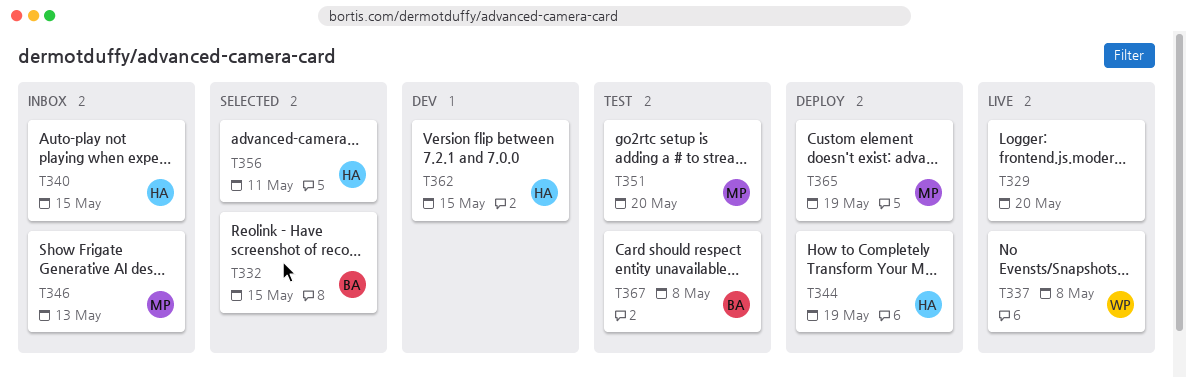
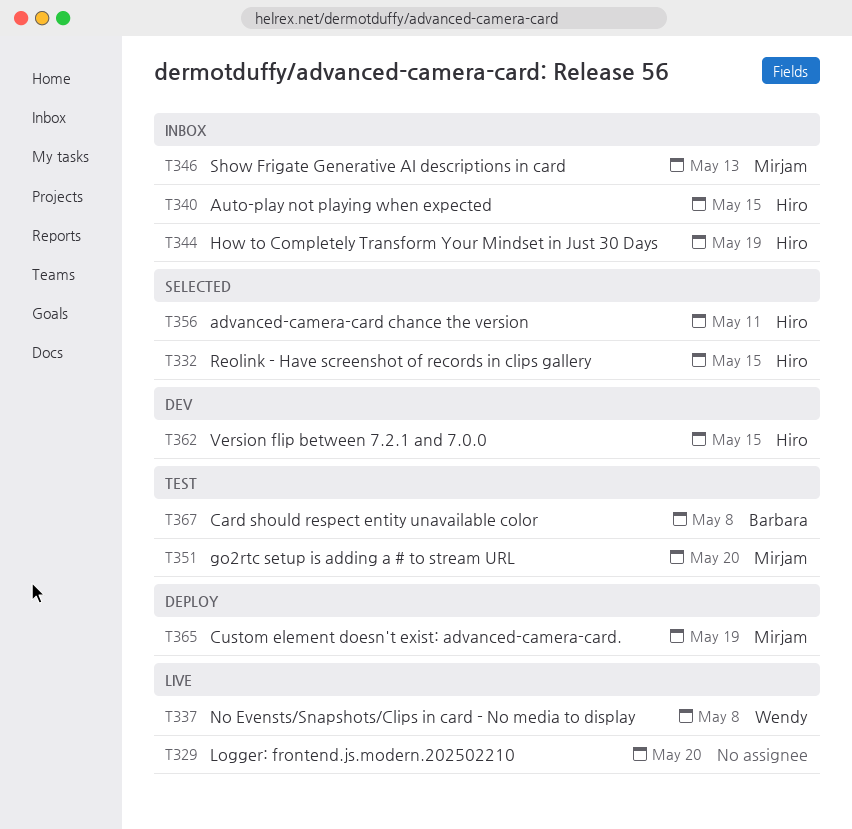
T332, owner: Barbara -> Hiro
T344, status: Deploy -> Inbox

